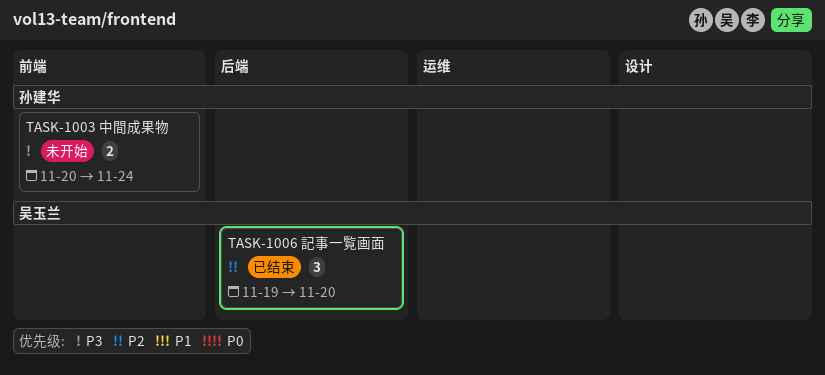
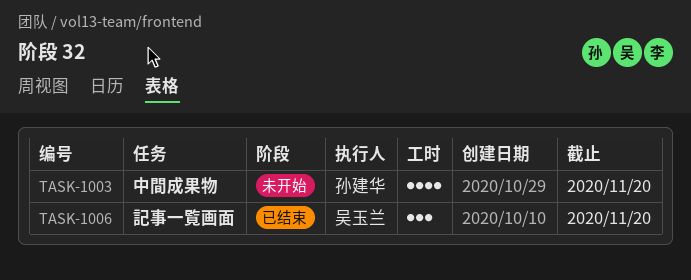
TASK-1003, estimate: 2 -> 4
TASK-1003, due: Nov 24 -> Nov 20

